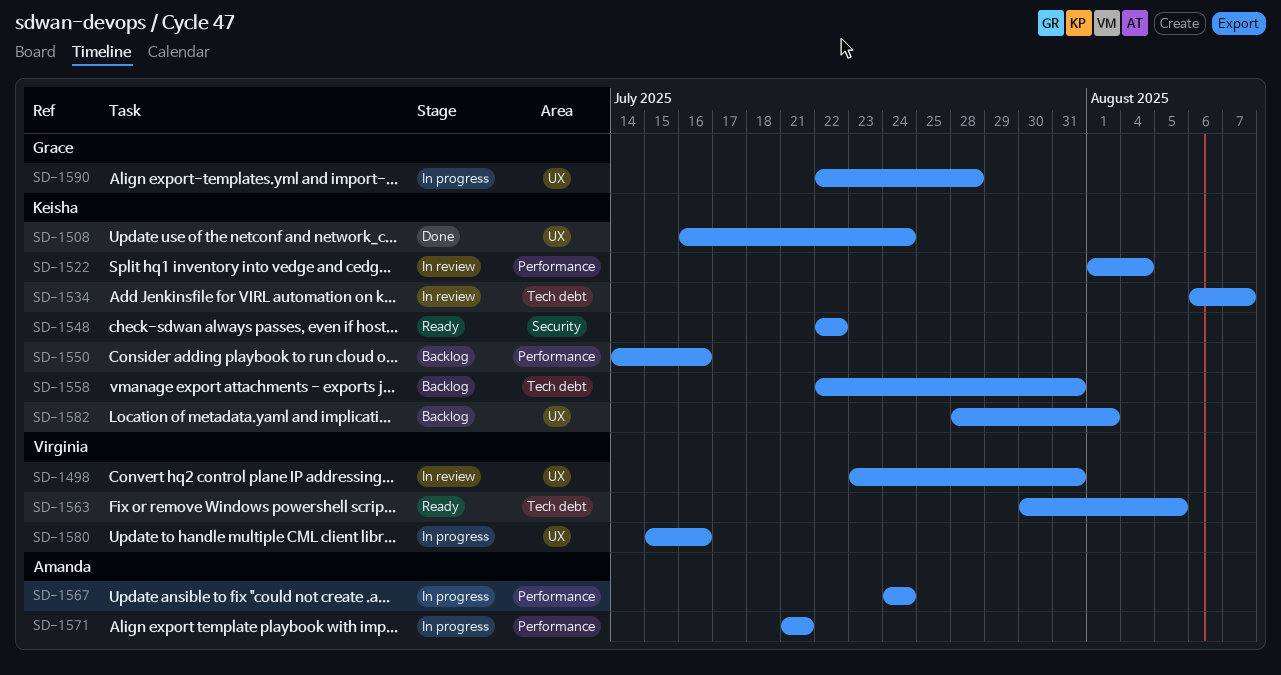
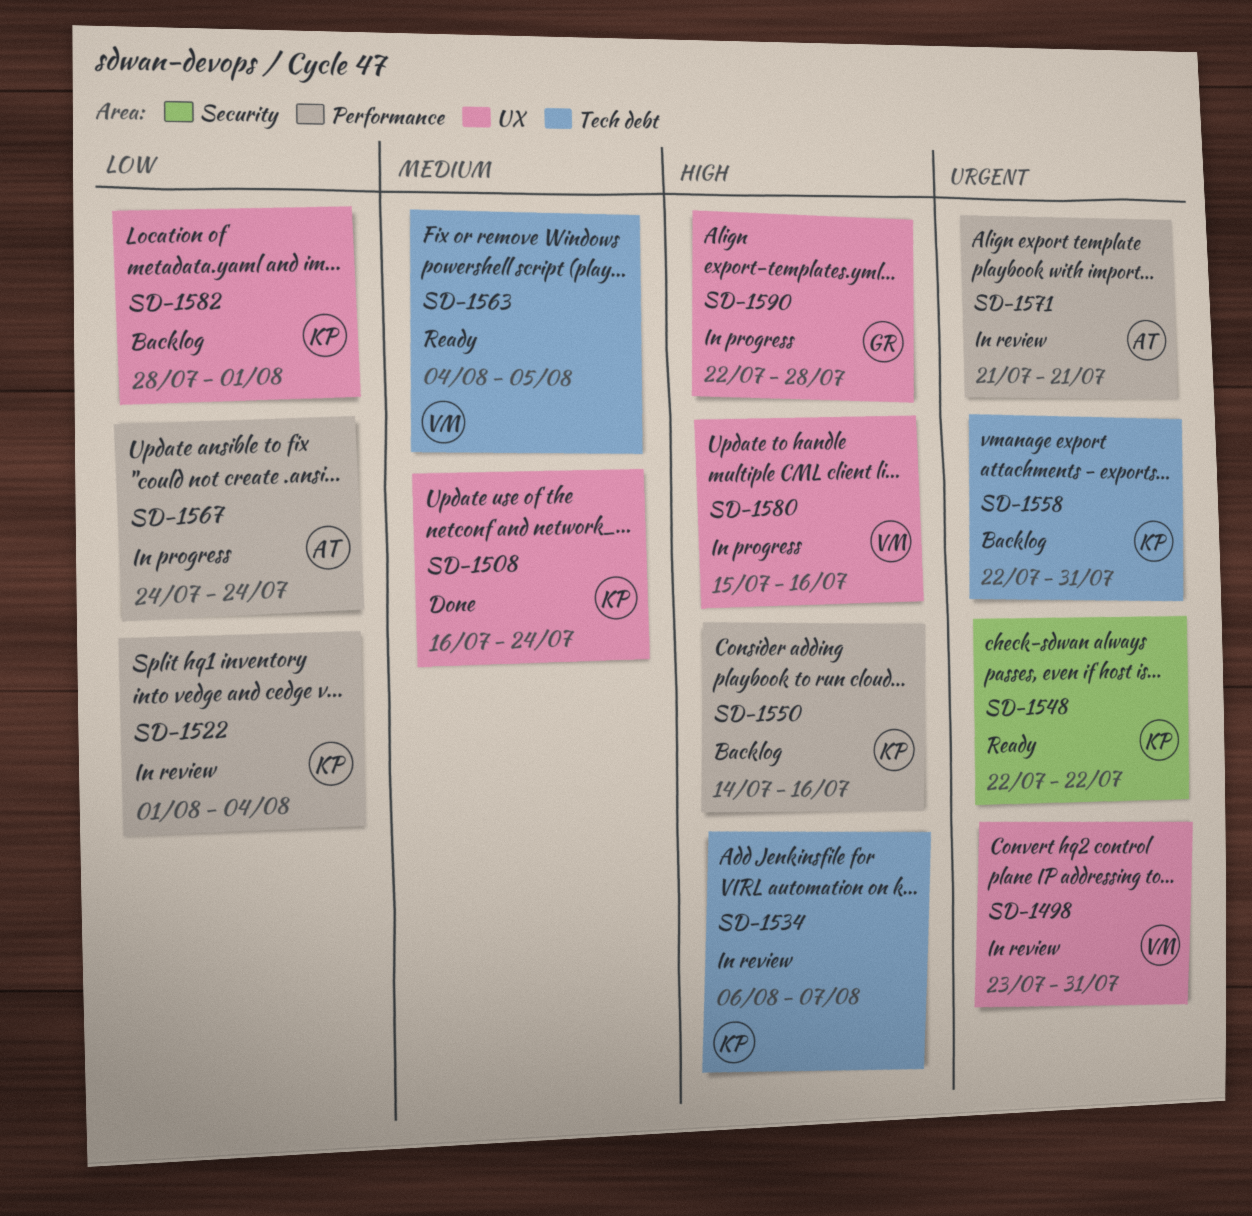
SD-1563, start: Jul 30 -> Aug 4
SD-1571, status: In progress -> In review

